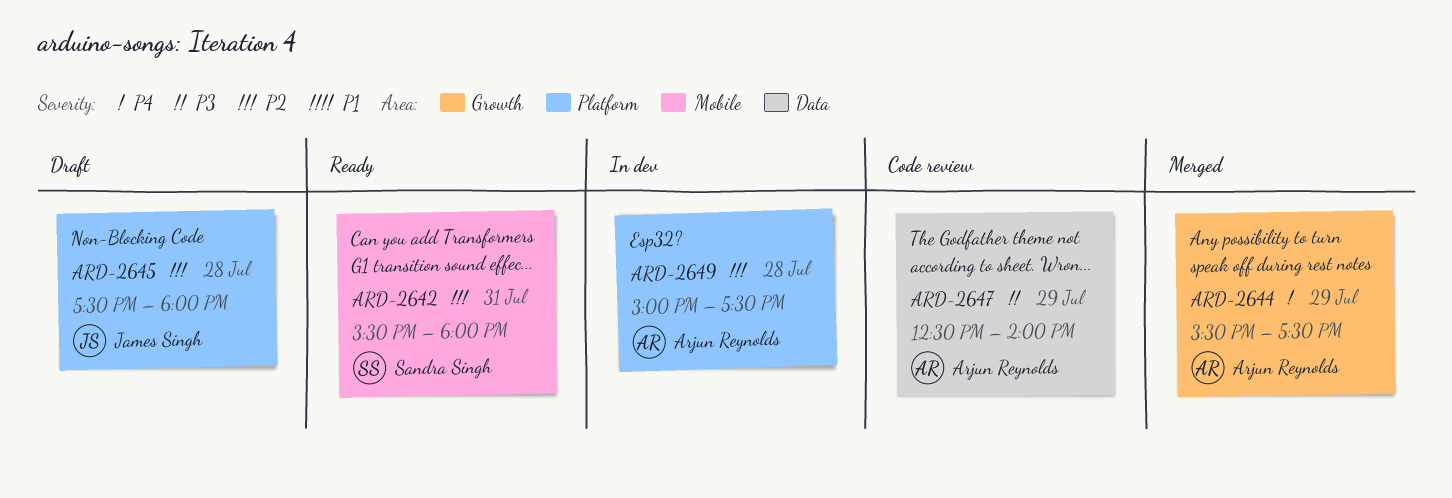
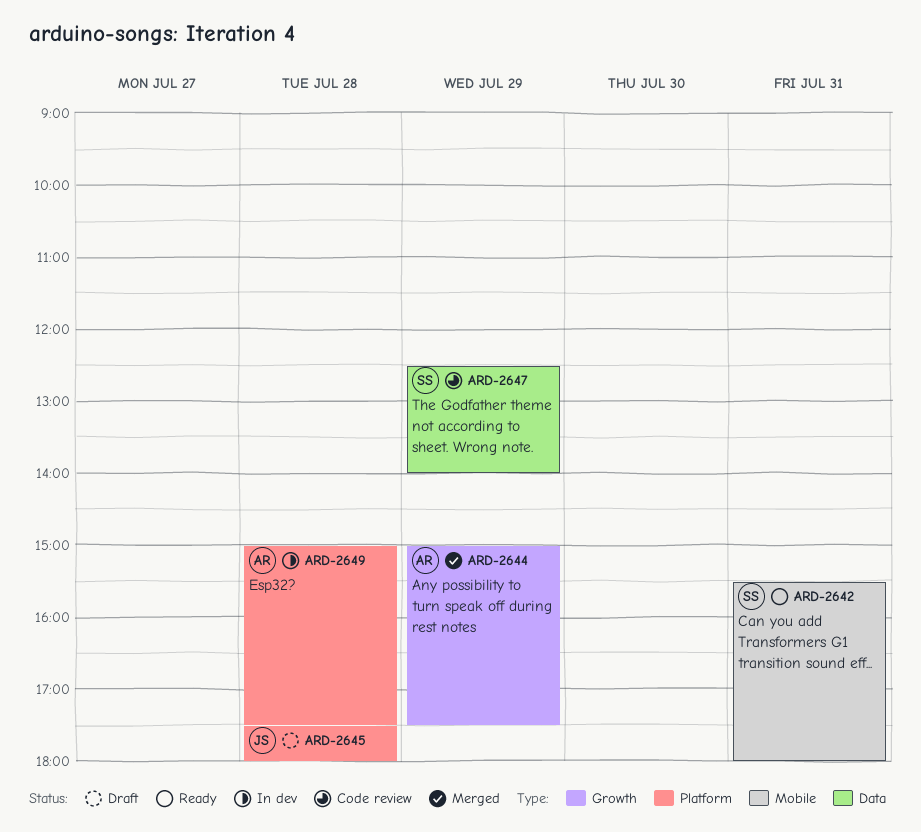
ARD-2644, begins: 15:30 -> 15:00
ARD-2647, owner: Arjun Reynolds -> Sandra Singh

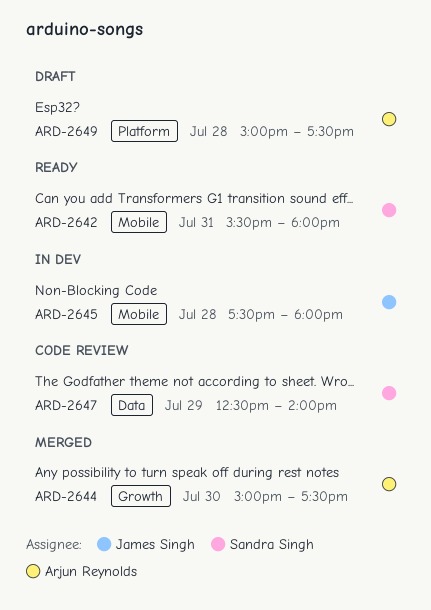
ARD-2644, day: Jul 29 -> Jul 30
ARD-2645, status: Draft -> In dev
ARD-2645, label: Platform -> Mobile
ARD-2649, status: In dev -> Draft

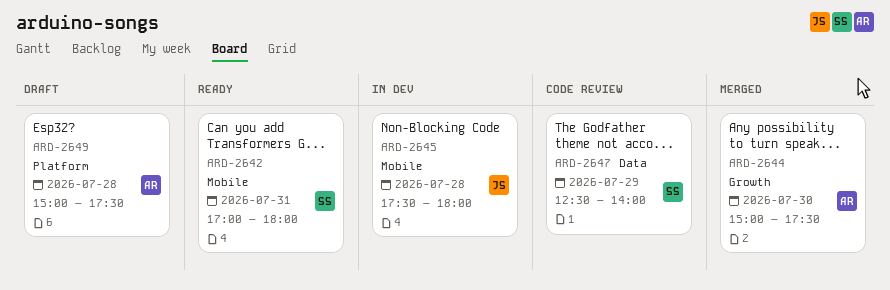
ARD-2642, begins: 15:30 -> 17:00

